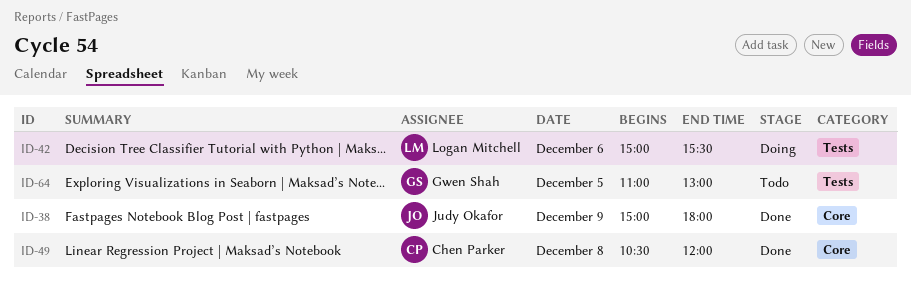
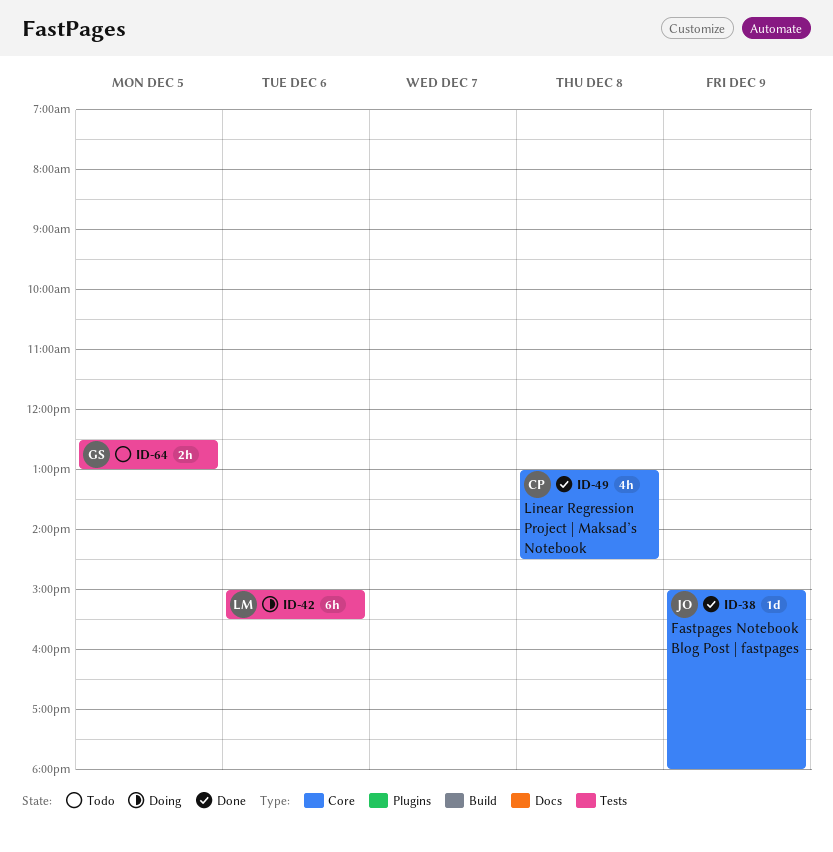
ID-49, begins: 10:30 -> 13:00
ID-49, ends: 12:00 -> 14:30
ID-64, begins: 11:00 -> 12:30

